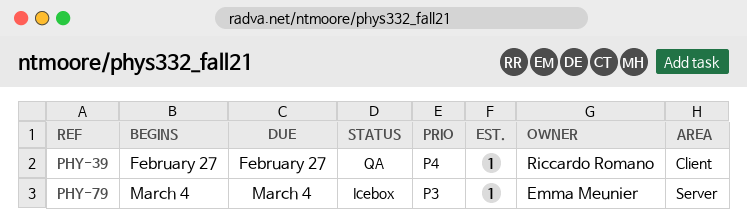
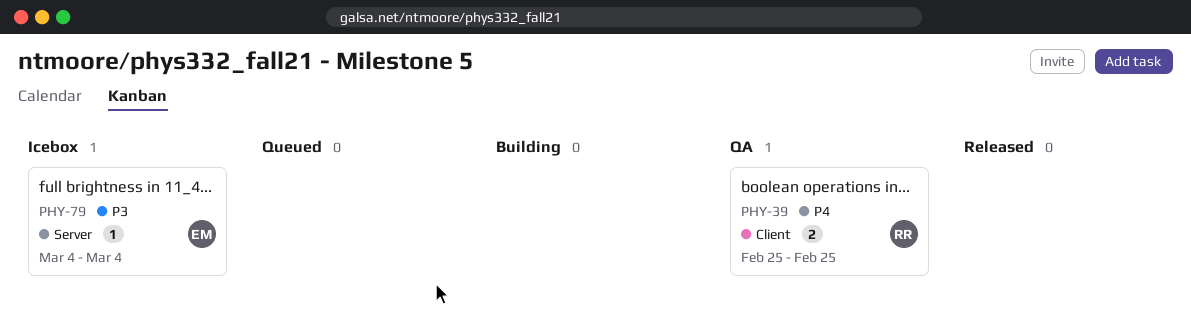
PHY-39, estimate: 1 -> 2
PHY-39, start: Feb 27 -> Feb 25
PHY-39, due: Feb 27 -> Feb 25

